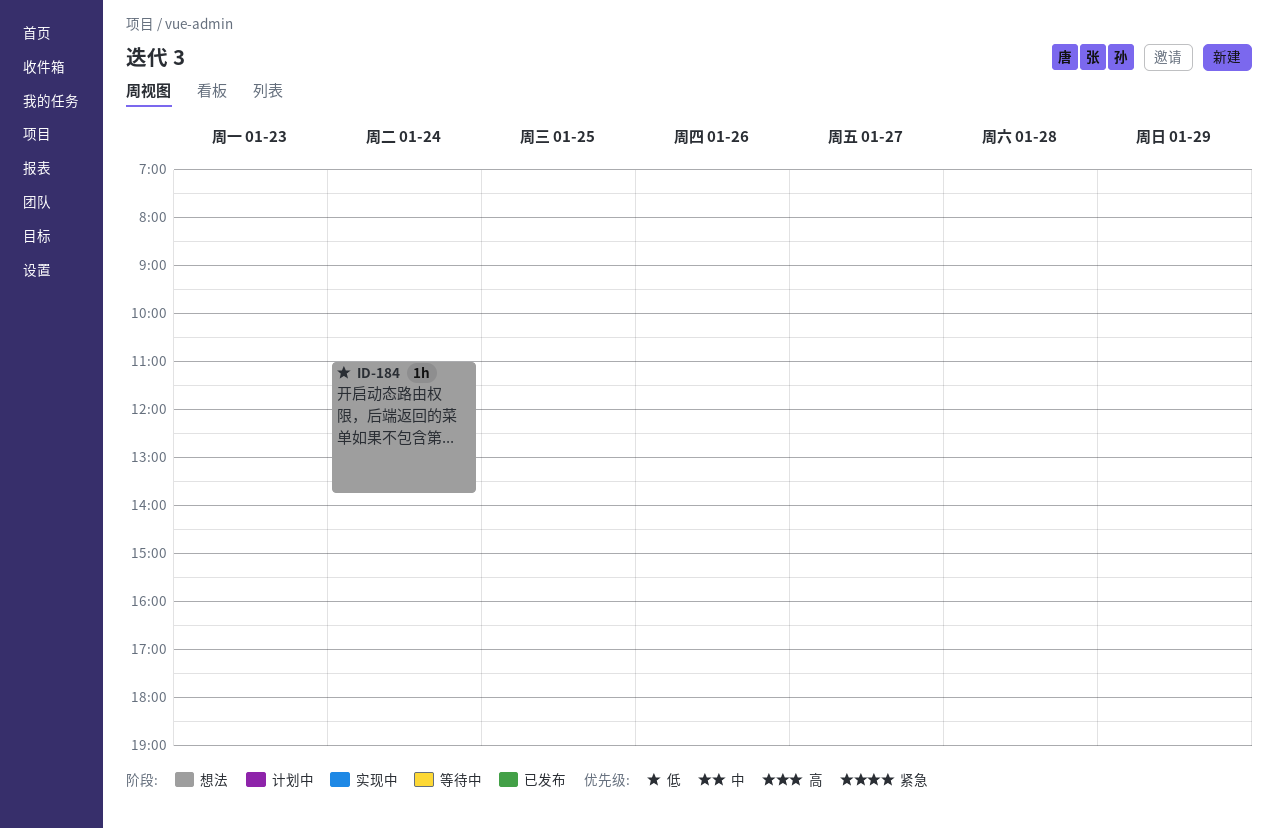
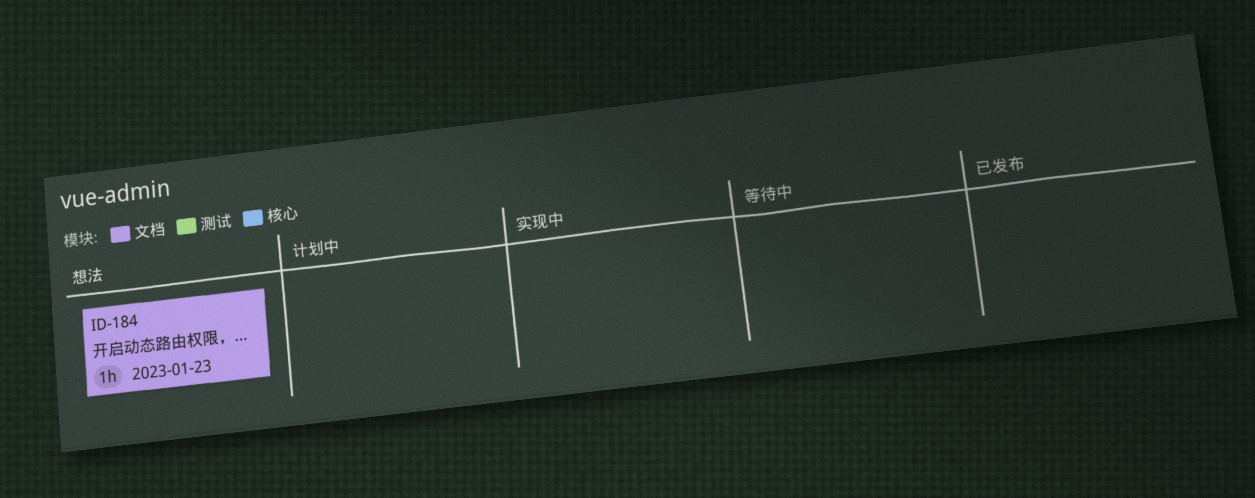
ID-184, day: Jan 24 -> Jan 23

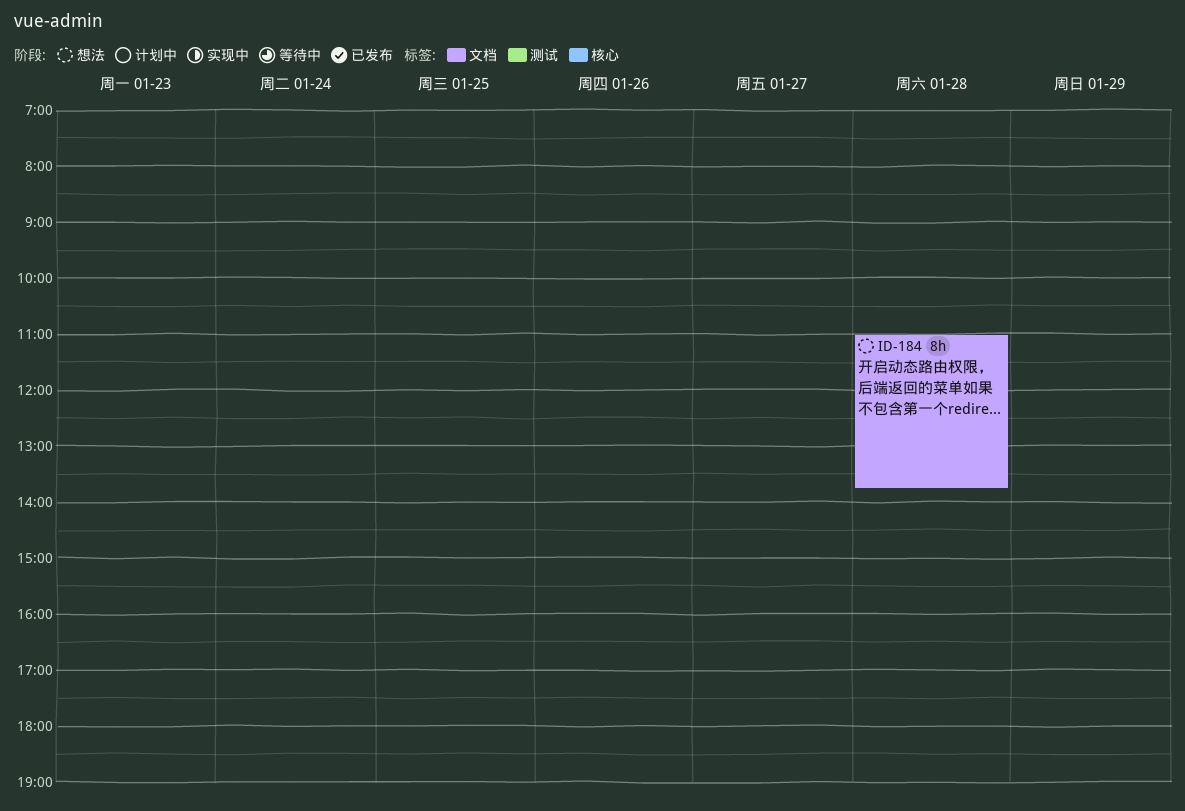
ID-184, estimate: 1h -> 8h
ID-184, day: Jan 23 -> Jan 28

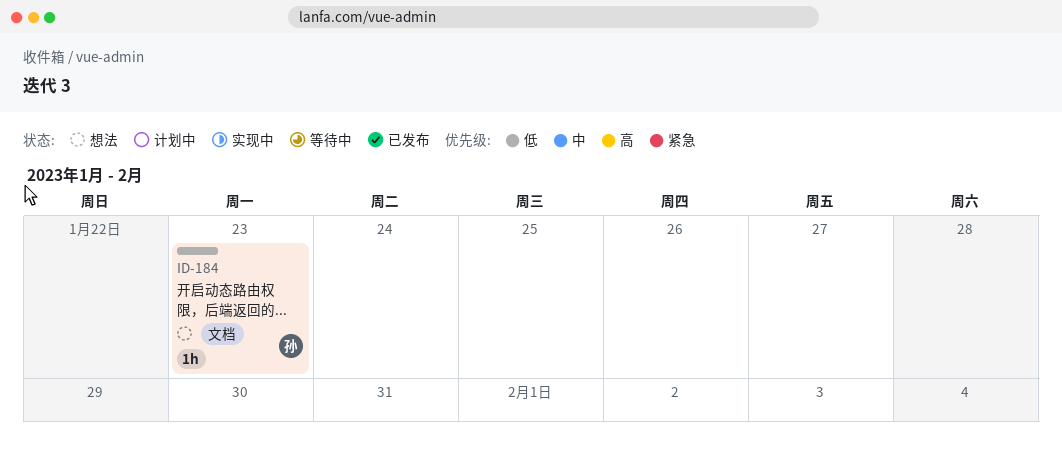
ID-184, estimate: 8h -> 1h
ID-184, day: Jan 28 -> Jan 23

